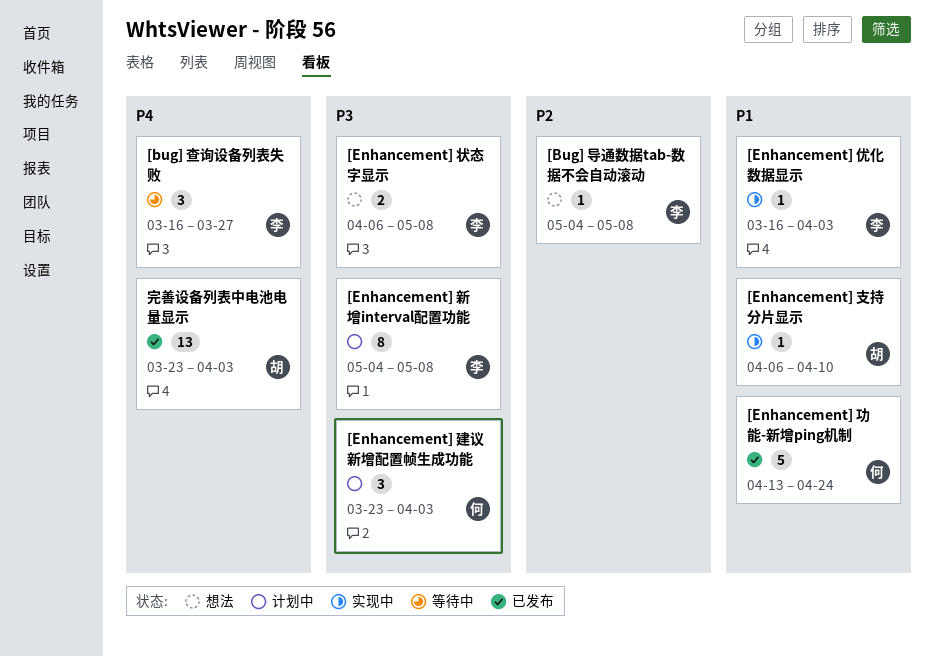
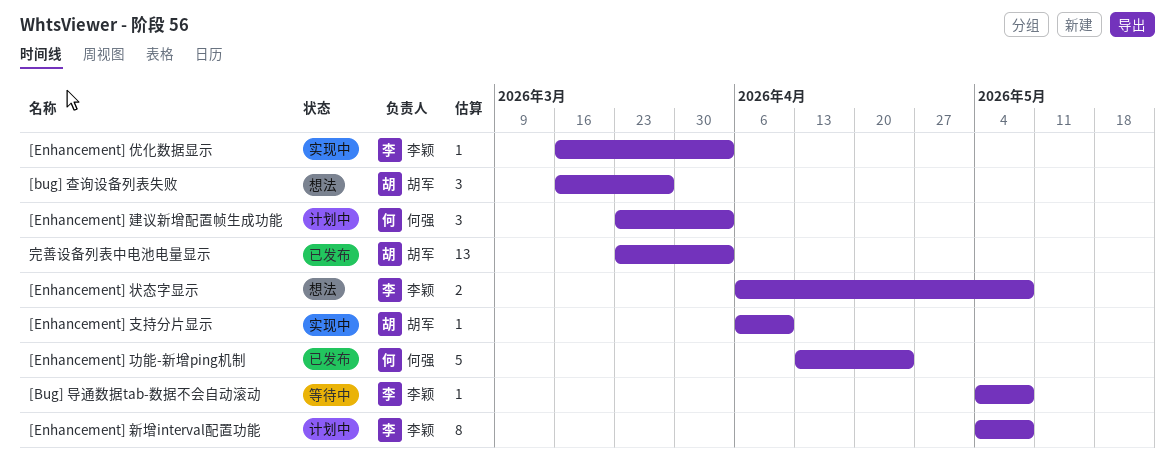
[Bug] 导通数据tab-数据不会自动滚动, status: 想法 -> 等待中
[bug] 查询设备列表失败, status: 等待中 -> 想法
[bug] 查询设备列表失败, owner: 李颖 -> 胡军

